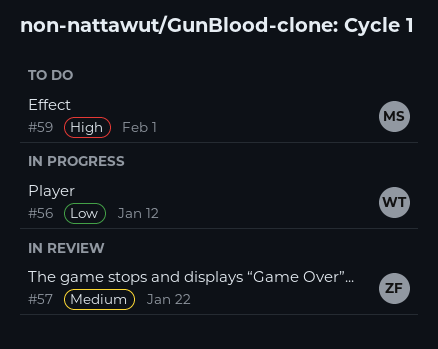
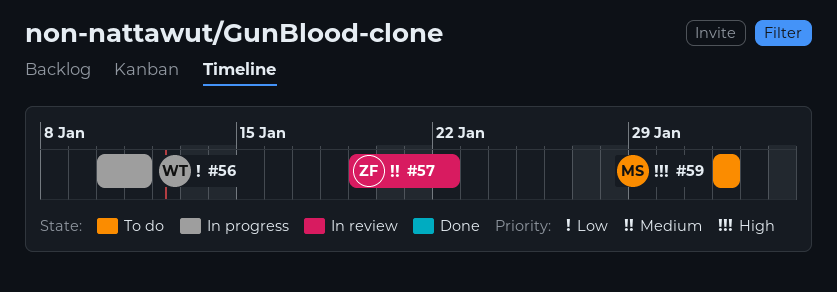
#56, due: Jan 12 -> Jan 11

